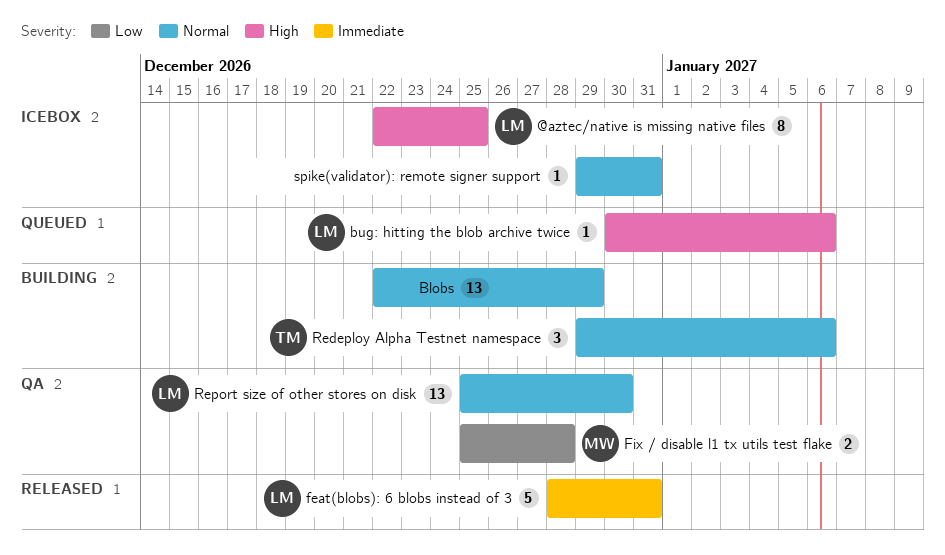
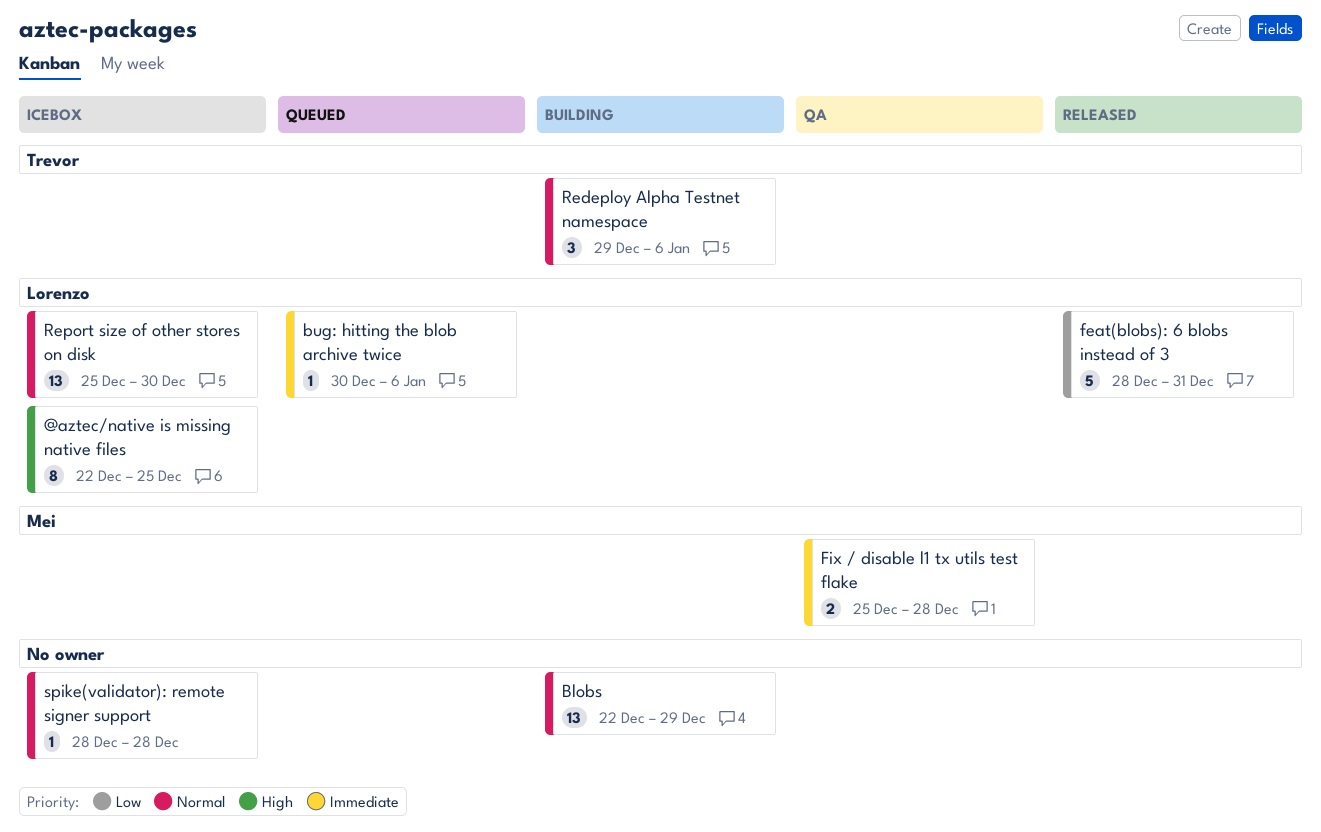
bug: hitting the blob archive twice, priority: High -> Immediate
feat(blobs): 6 blobs instead of 3, priority: Immediate -> Low
Fix / disable l1 tx utils test flake, priority: Low -> Immediate
Report size of other stores on disk, status: QA -> Icebox
spike(validator): remote signer support, start: Dec 29 -> Dec 28
spike(validator): remote signer support, due: Dec 31 -> Dec 28

